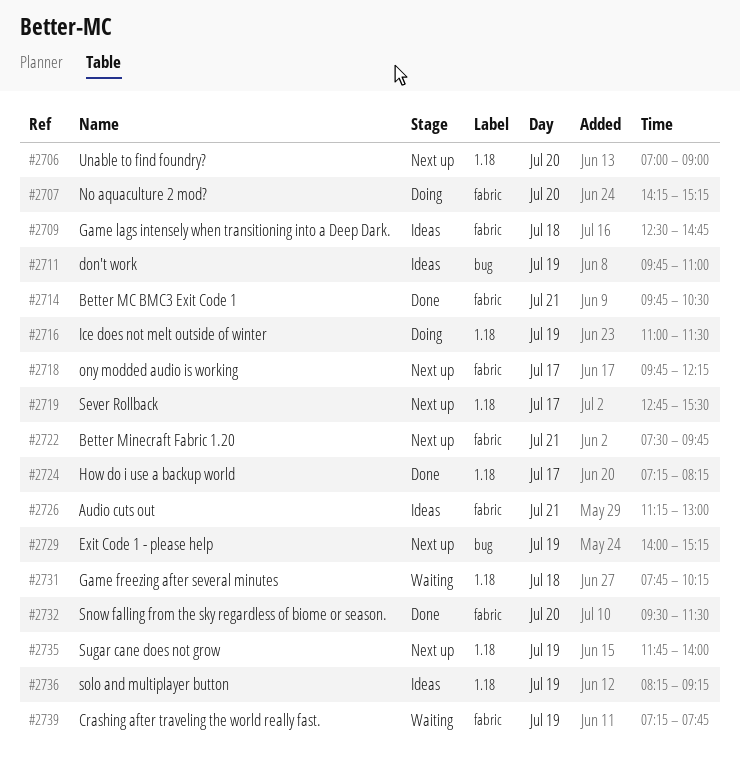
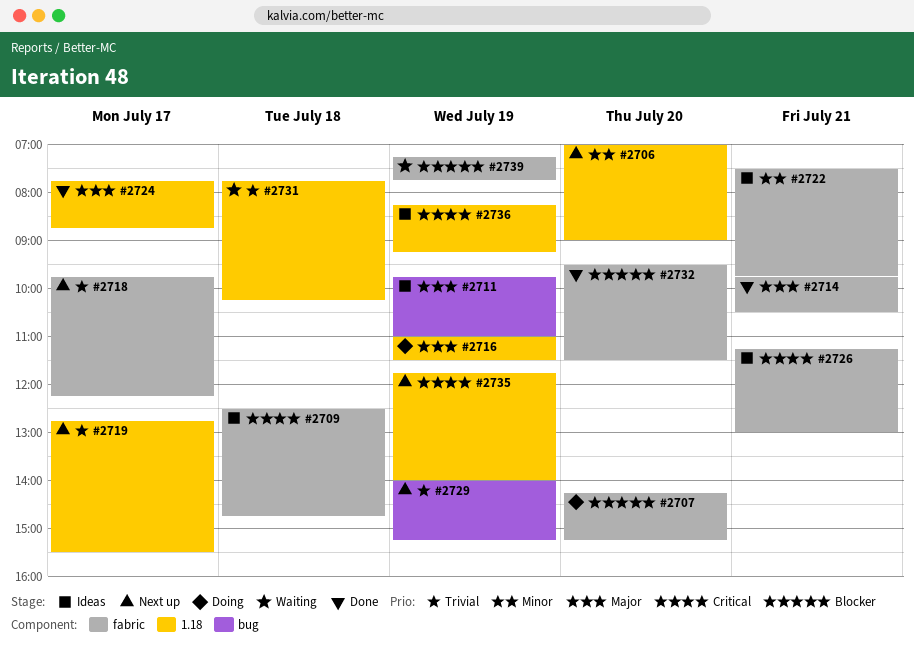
#2722, status: Next up -> Ideas
#2724, begins: 07:15 -> 07:45
#2724, ends: 08:15 -> 08:45

